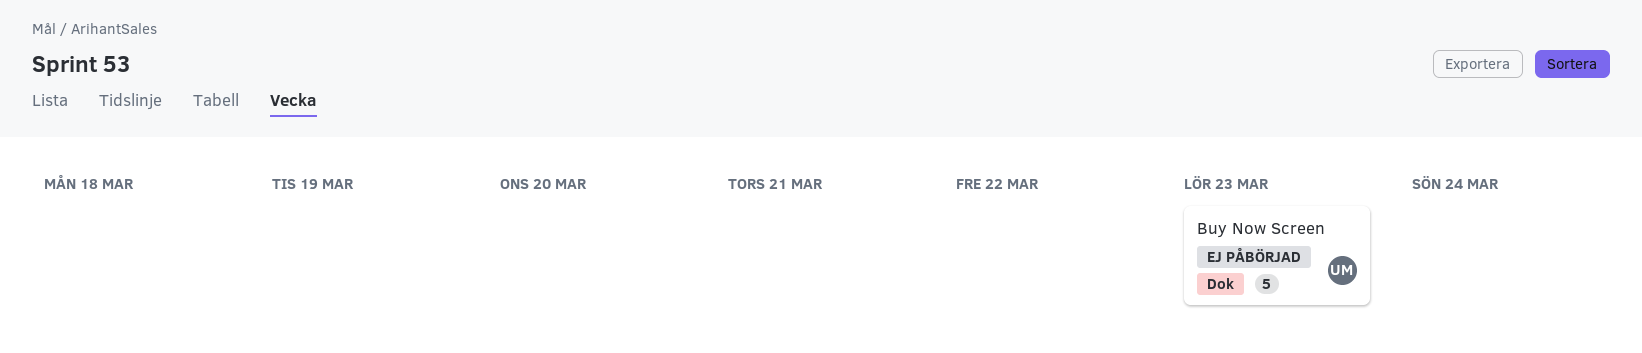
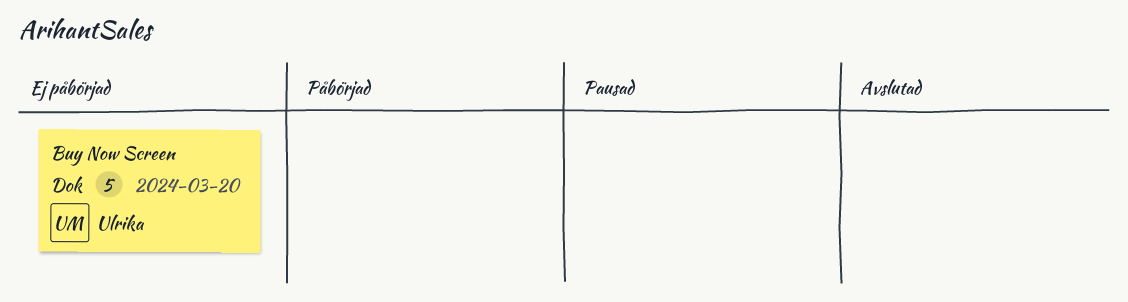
Buy Now Screen, due: Mar 23 -> Mar 20

